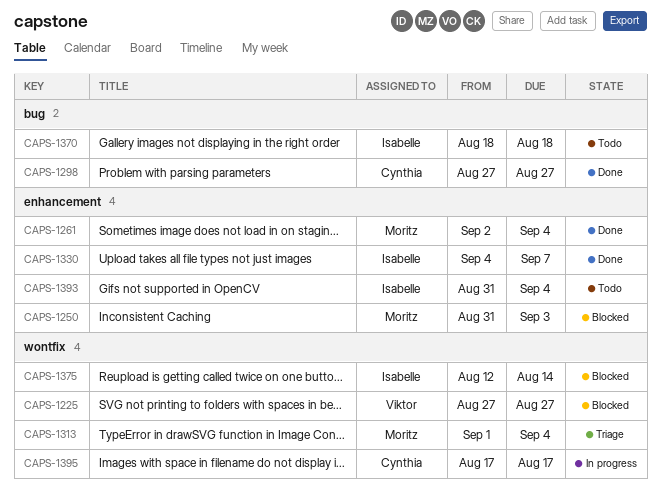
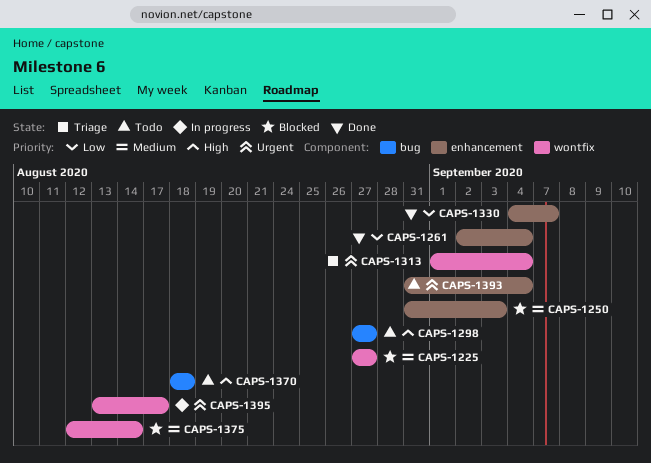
CAPS-1298, status: Done -> Todo
CAPS-1395, start: Aug 17 -> Aug 13

